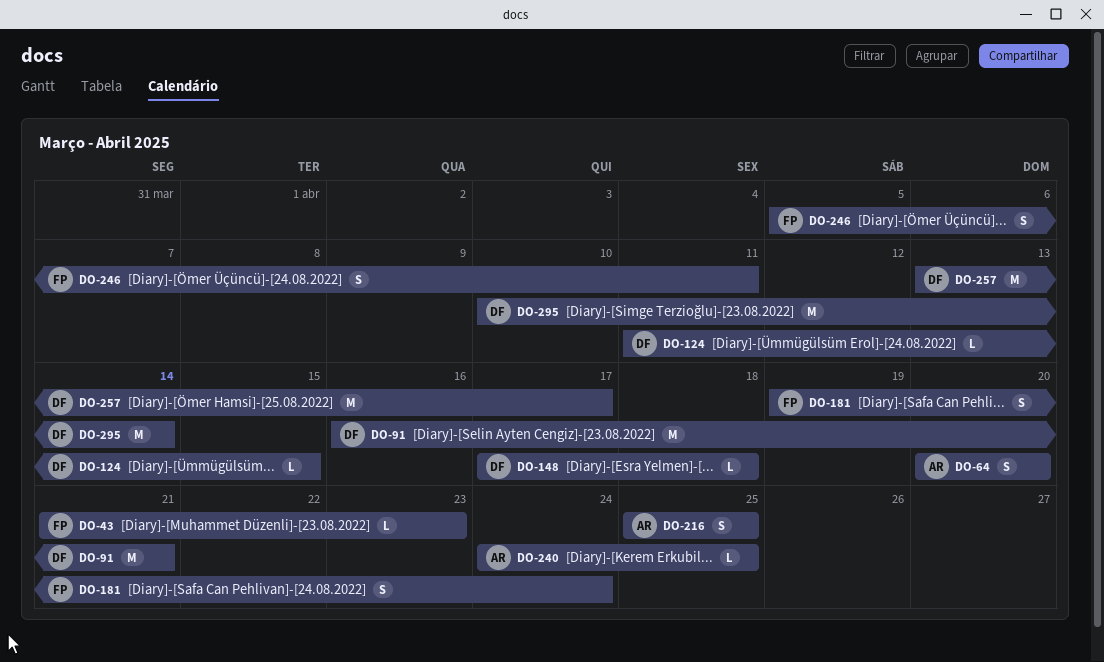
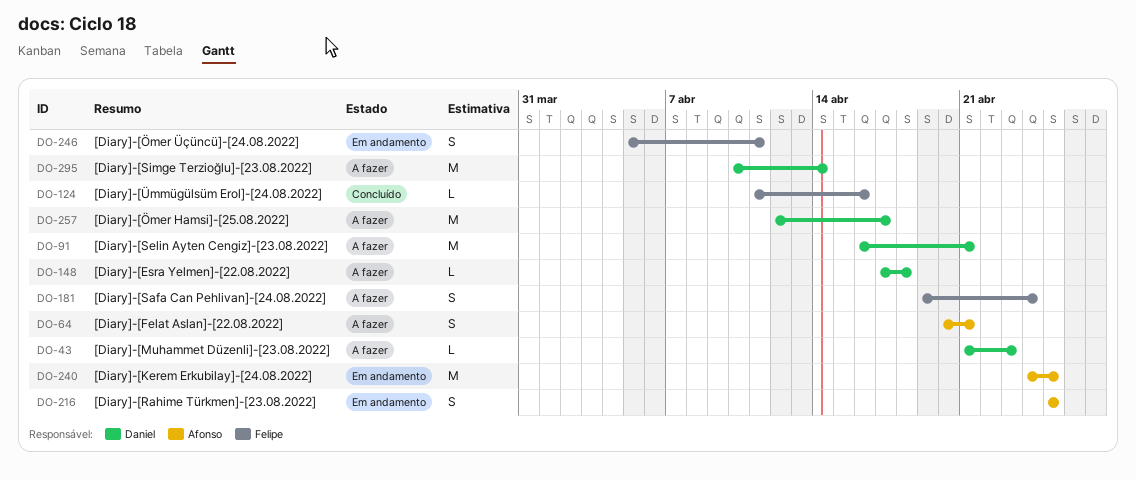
DO-43, owner: Felipe -> Daniel
DO-64, due: Apr 20 -> Apr 21
DO-124, owner: Daniel -> Felipe
DO-124, due: Apr 15 -> Apr 16
DO-240, estimate: L -> M
DO-257, start: Apr 13 -> Apr 12

